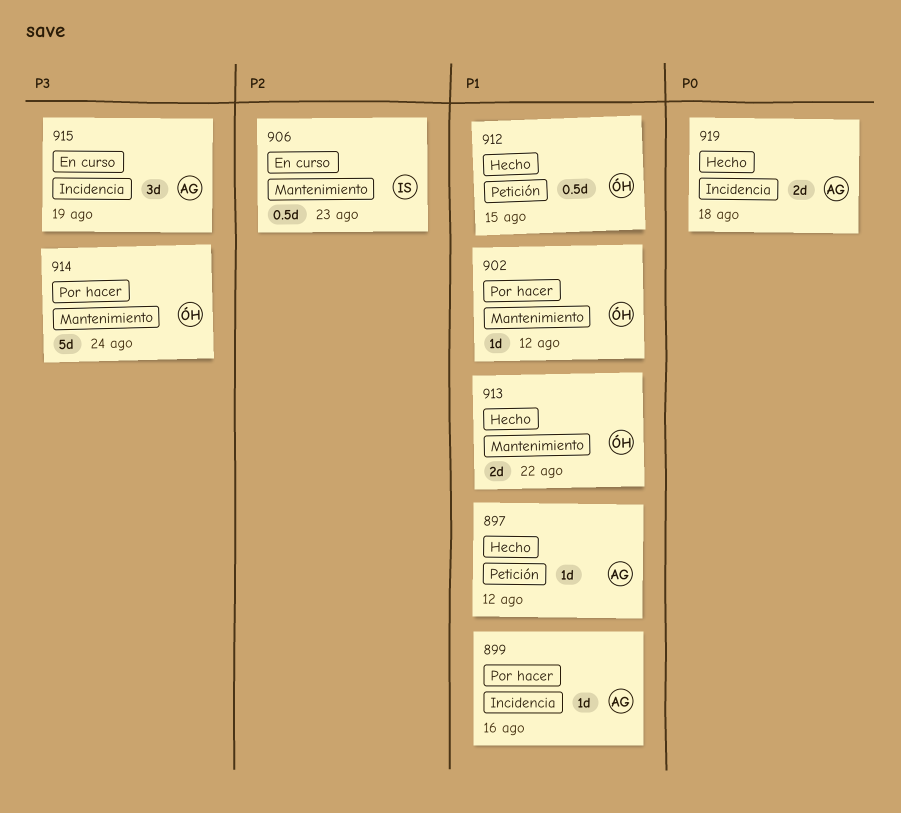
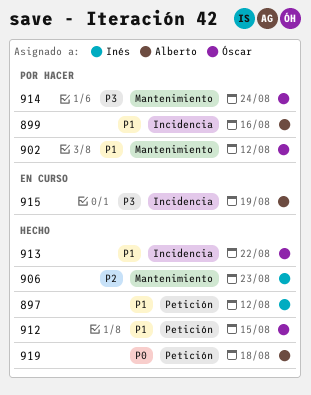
897, owner: Alberto -> Inés
906, status: En curso -> Hecho
913, label: Mantenimiento -> Incidencia
919, label: Incidencia -> Petición

